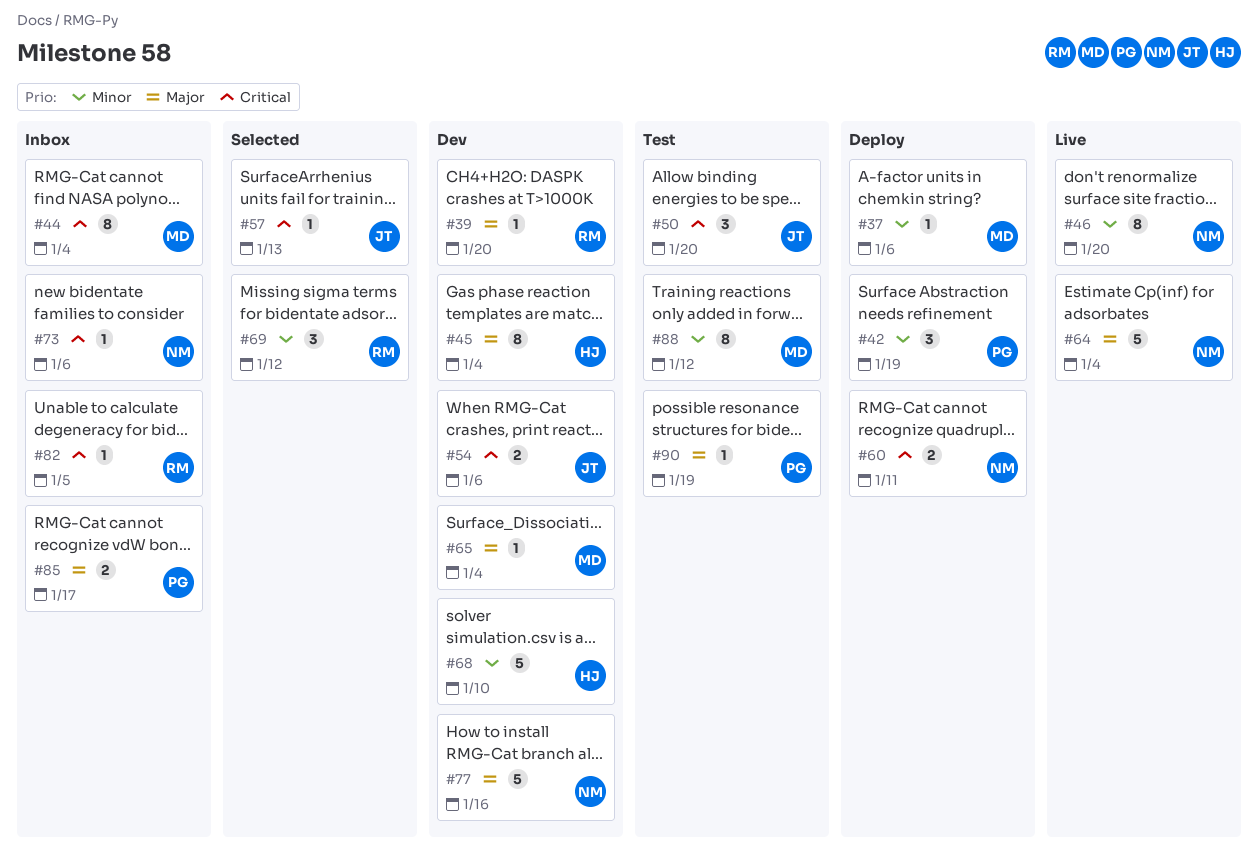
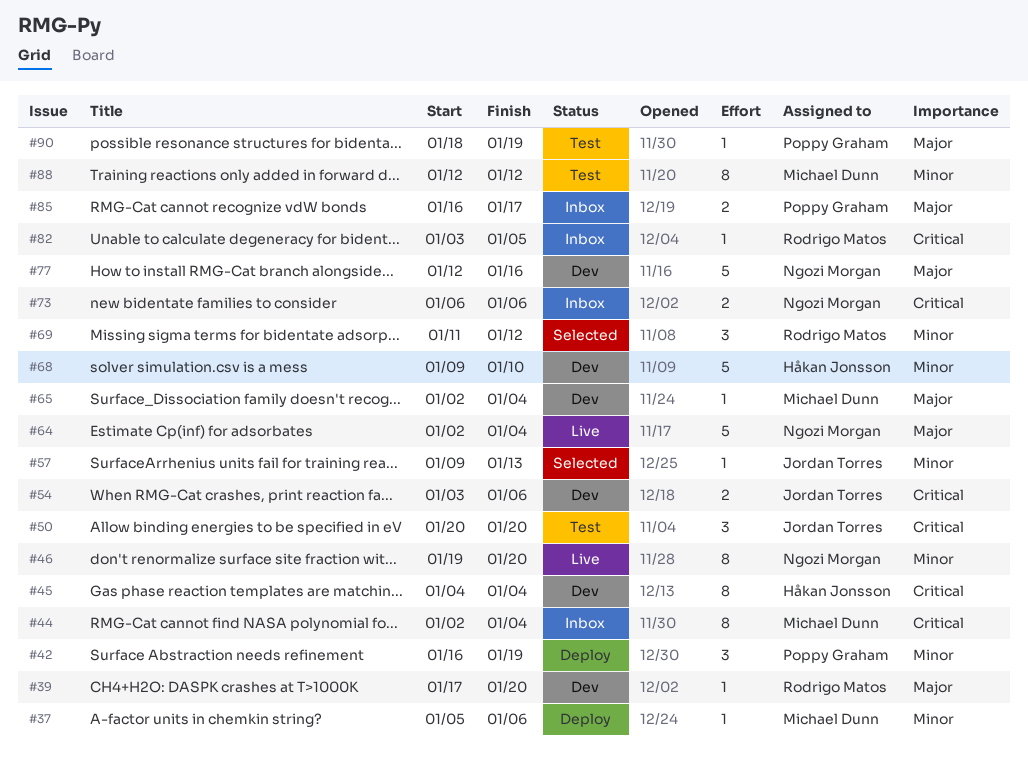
#45, priority: Major -> Critical
#57, priority: Critical -> Minor
#60: present -> none
#73, estimate: 1 -> 2

